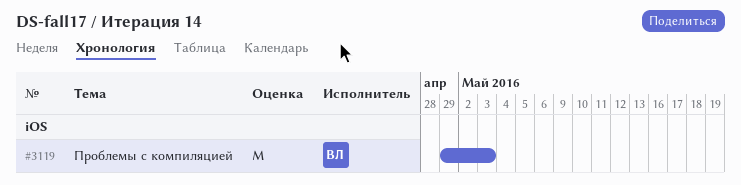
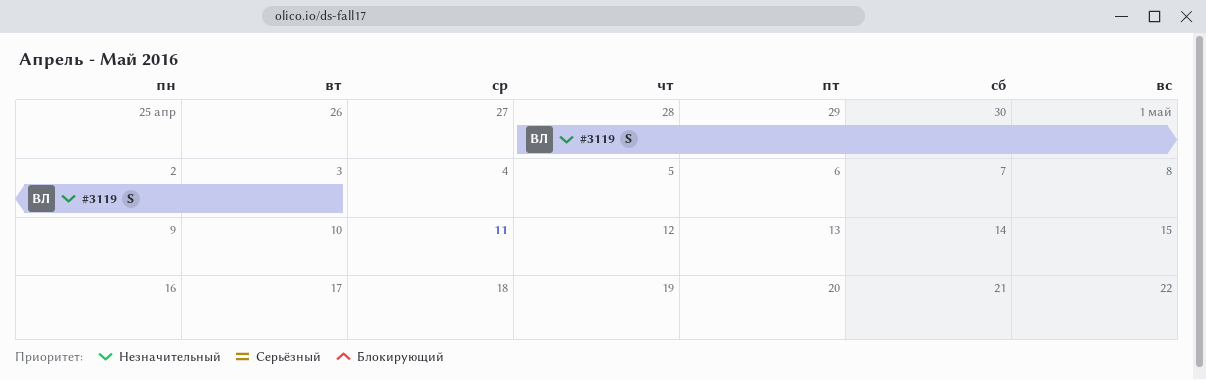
#3119, estimate: M -> S
#3119, start: Apr 29 -> Apr 28

